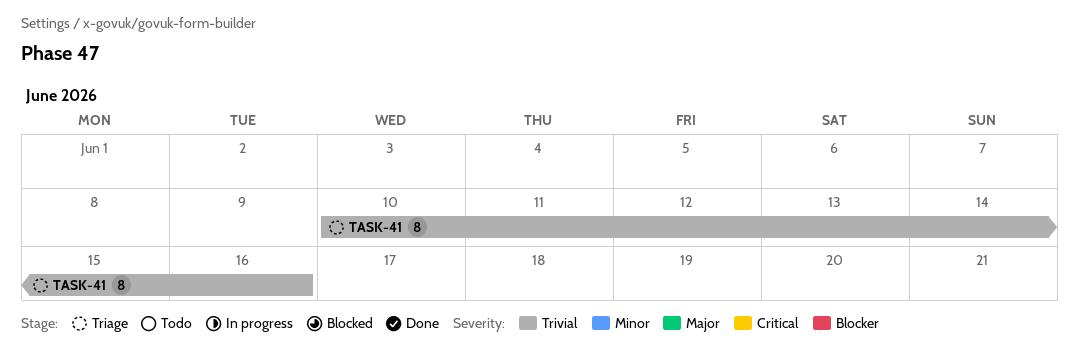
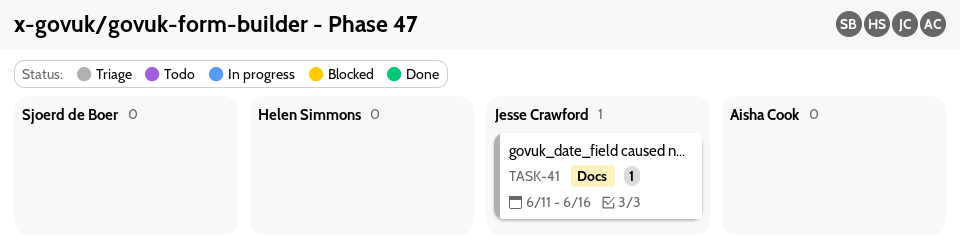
TASK-41, estimate: 8 -> 1
TASK-41, start: Jun 10 -> Jun 11

